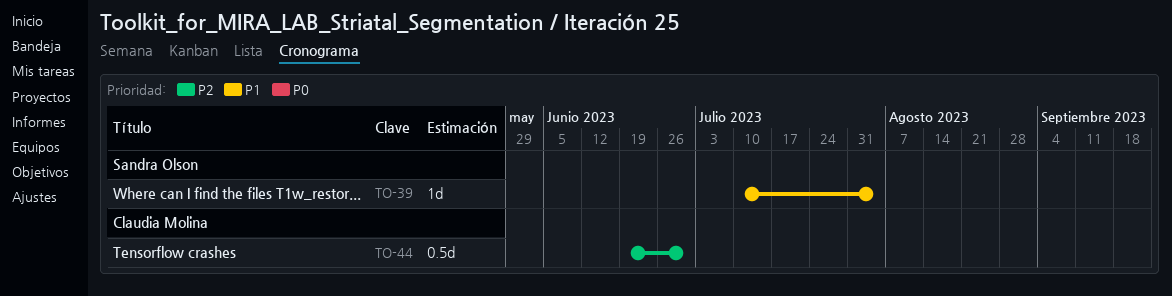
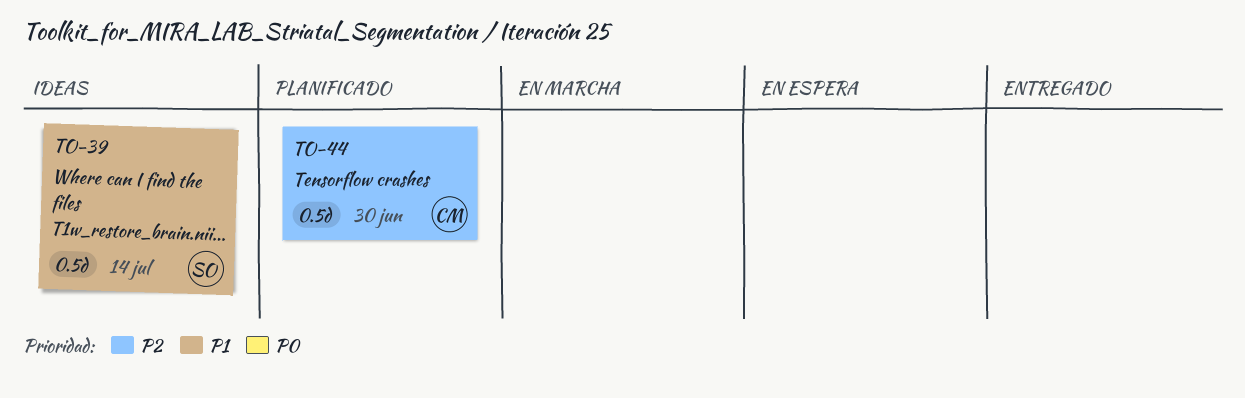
TO-39, estimate: 1d -> 0.5d
TO-39, due: Aug 4 -> Jul 14

